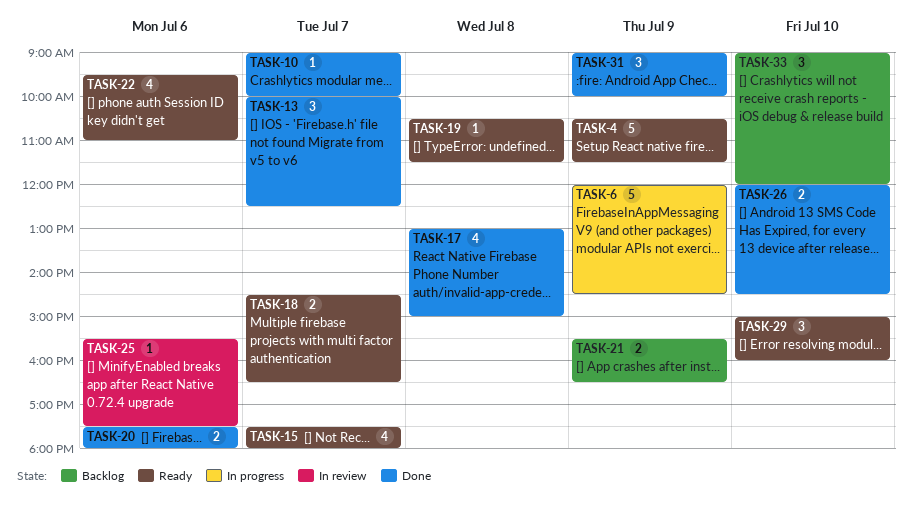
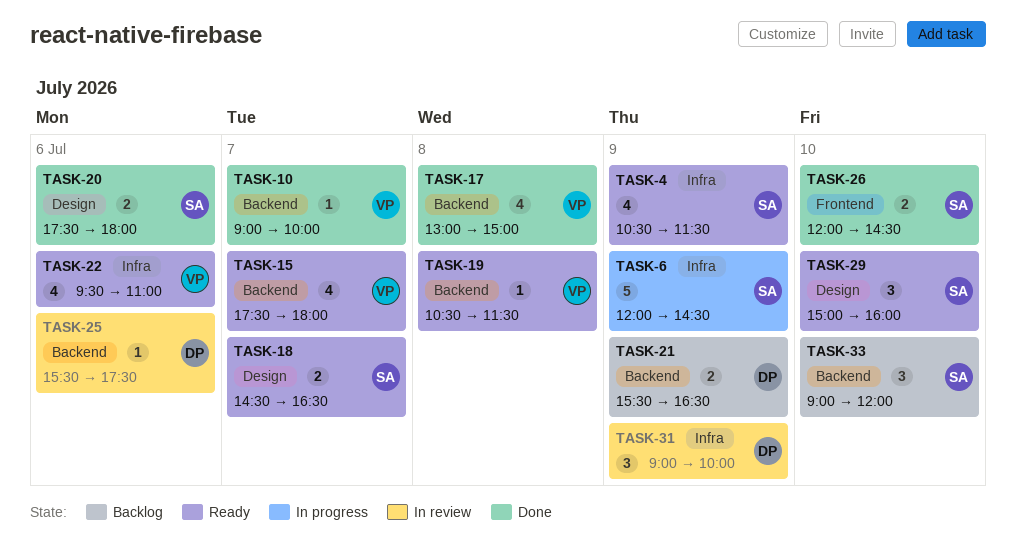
TASK-4, estimate: 5 -> 4
TASK-13: present -> none
TASK-31, status: Done -> In review

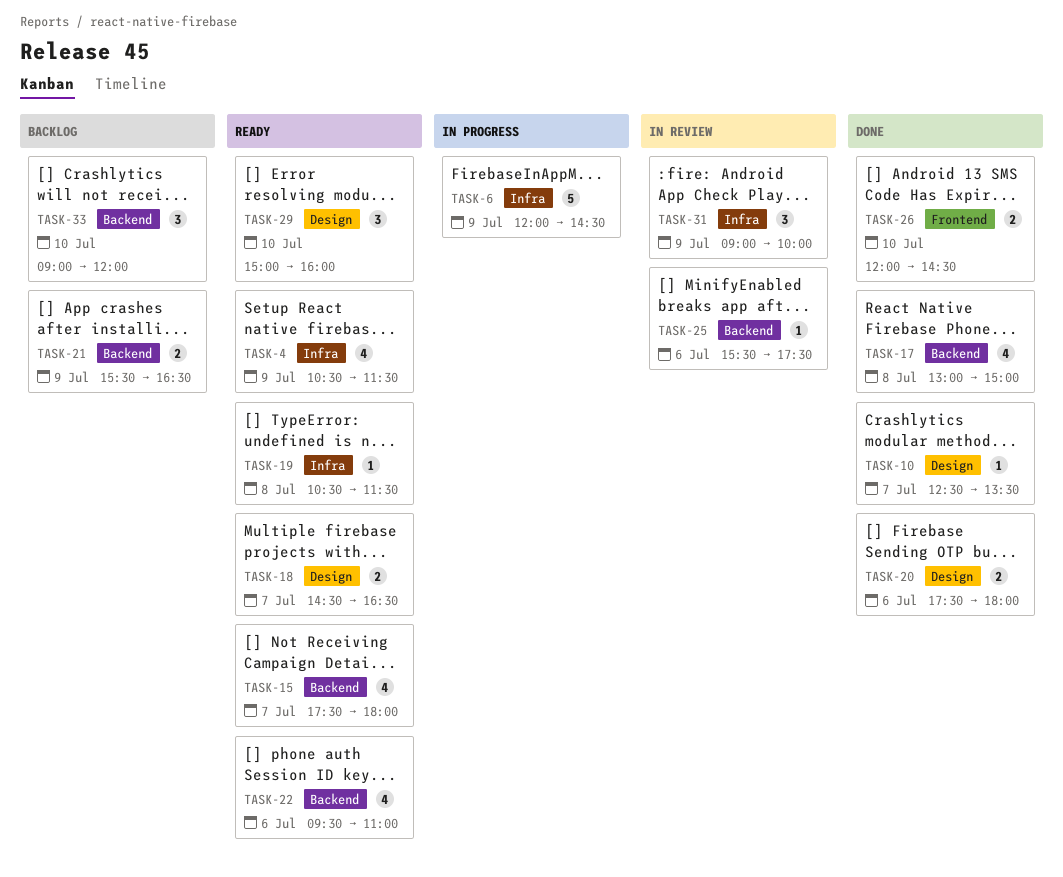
TASK-10, label: Backend -> Design
TASK-10, begins: 09:00 -> 12:30
TASK-10, ends: 10:00 -> 13:30
TASK-19, label: Backend -> Infra
TASK-22, label: Infra -> Backend

